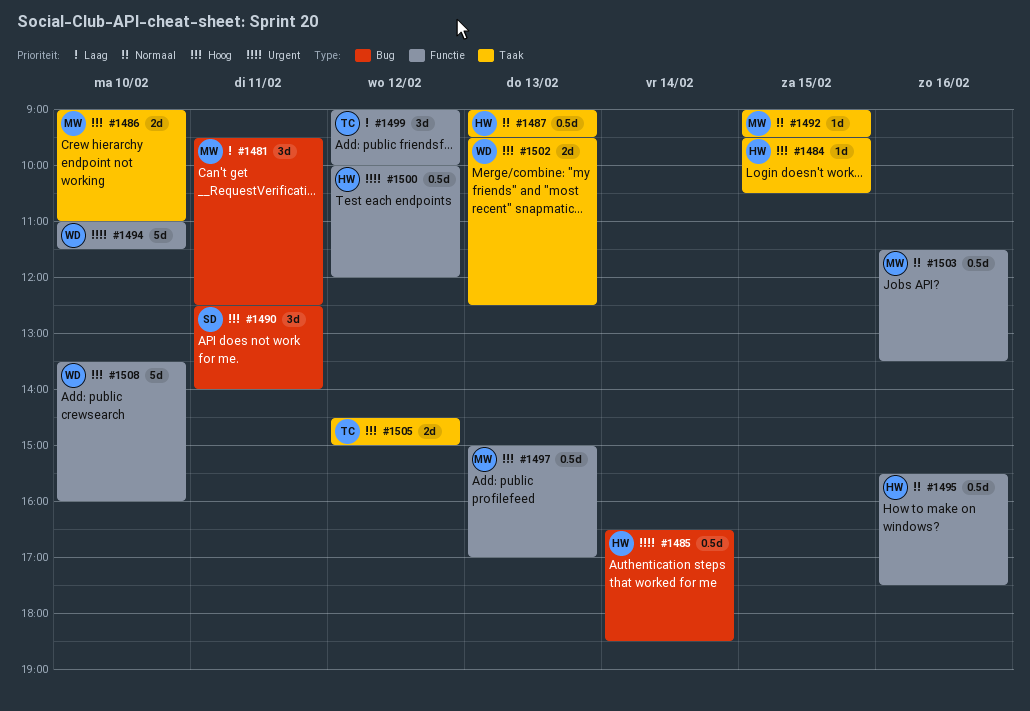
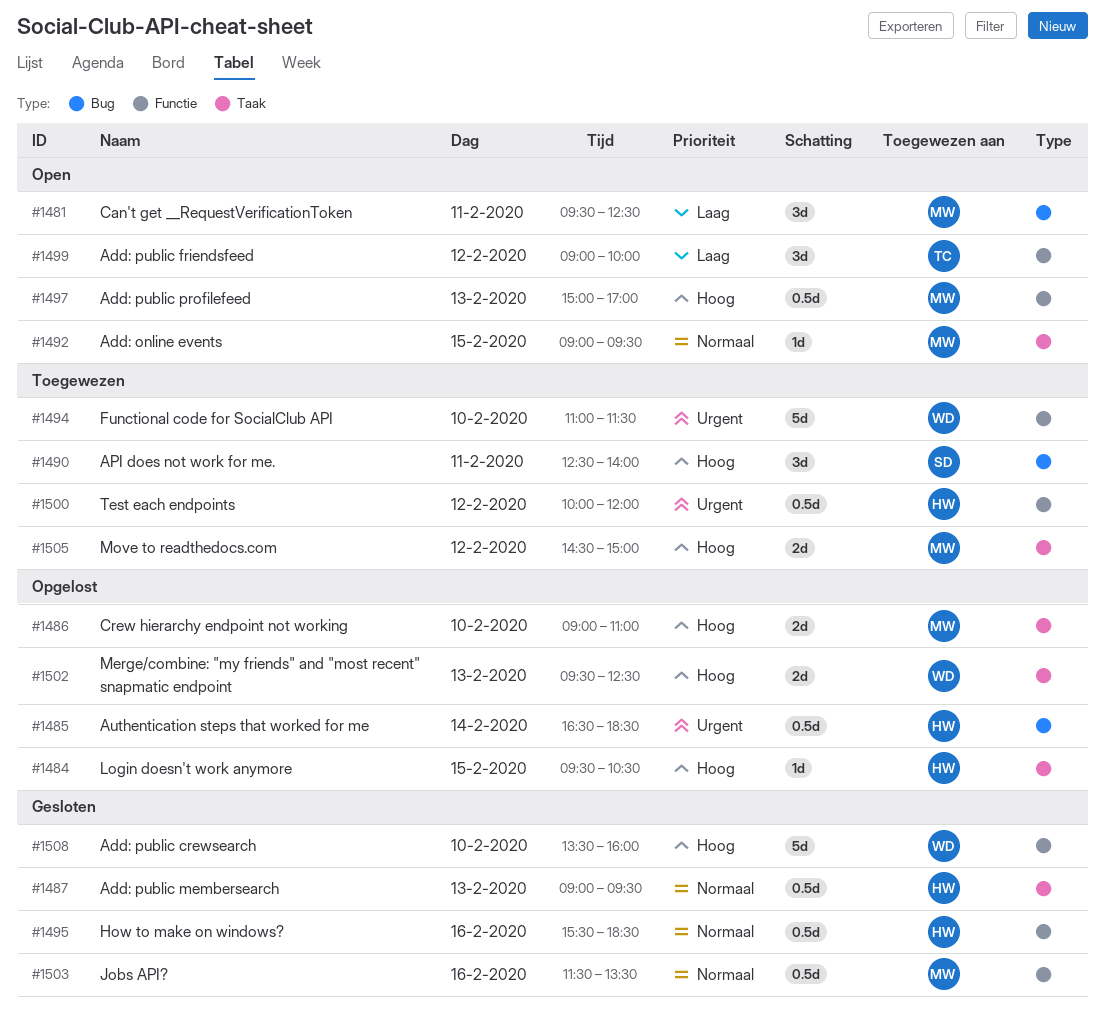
#1495, ends: 17:30 -> 18:30
#1505, owner: TC -> MW

